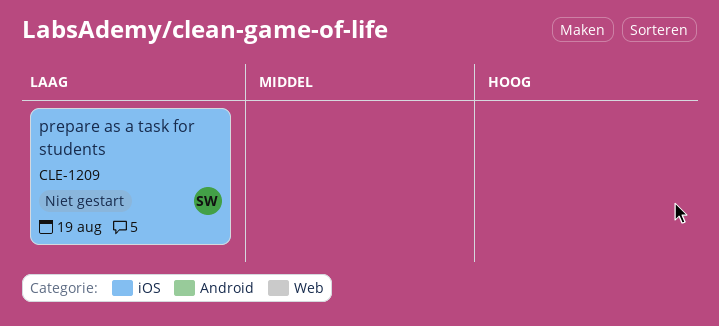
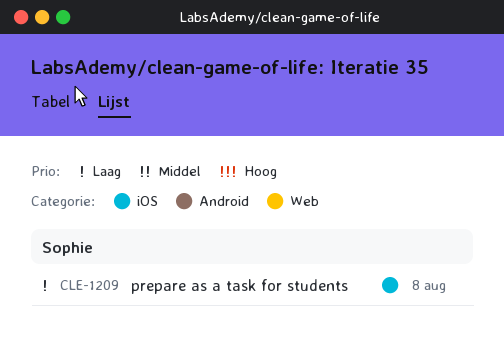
CLE-1209, due: Aug 19 -> Aug 8

